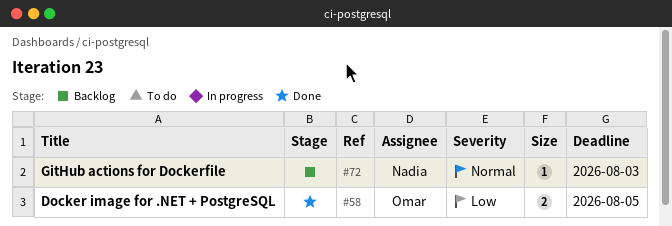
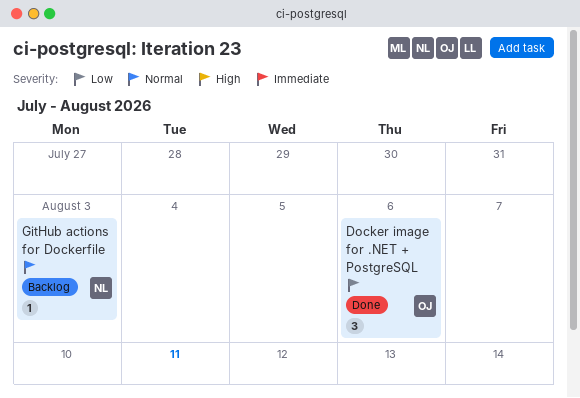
Docker image for .NET + PostgreSQL, estimate: 2 -> 3
Docker image for .NET + PostgreSQL, due: Aug 5 -> Aug 6

